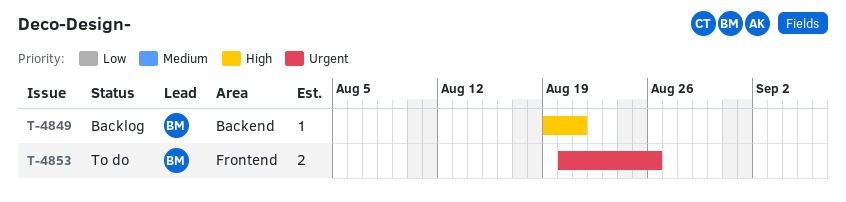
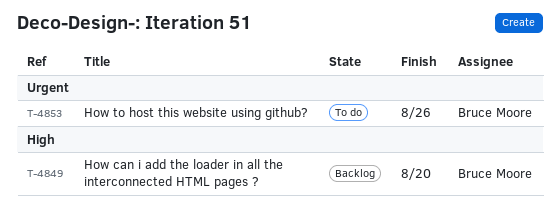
T-4849, due: Aug 21 -> Aug 20

